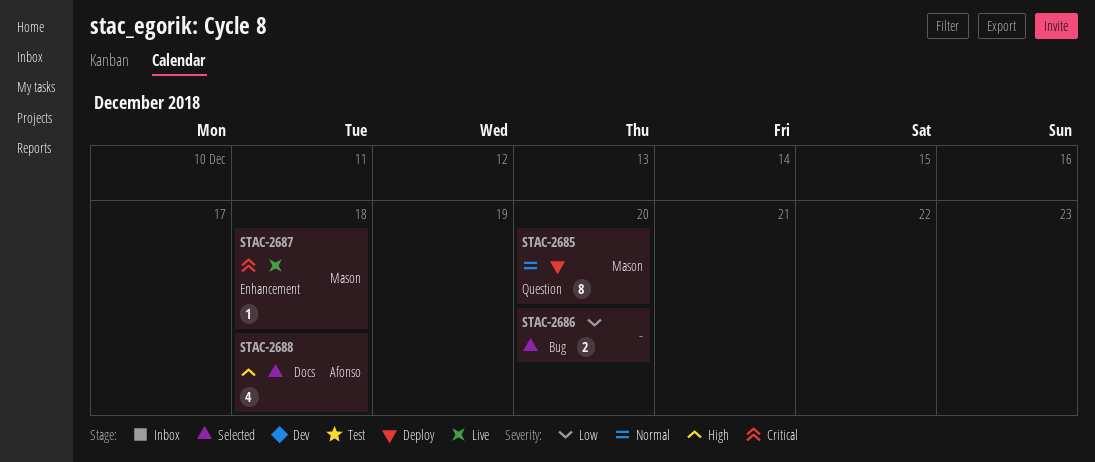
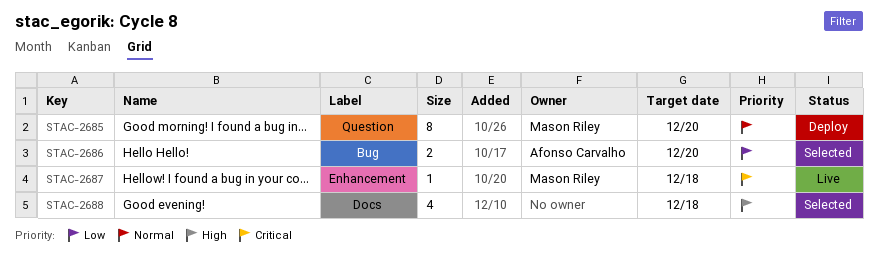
STAC-2686, owner: none -> Afonso Carvalho
STAC-2688, owner: Afonso Carvalho -> none

